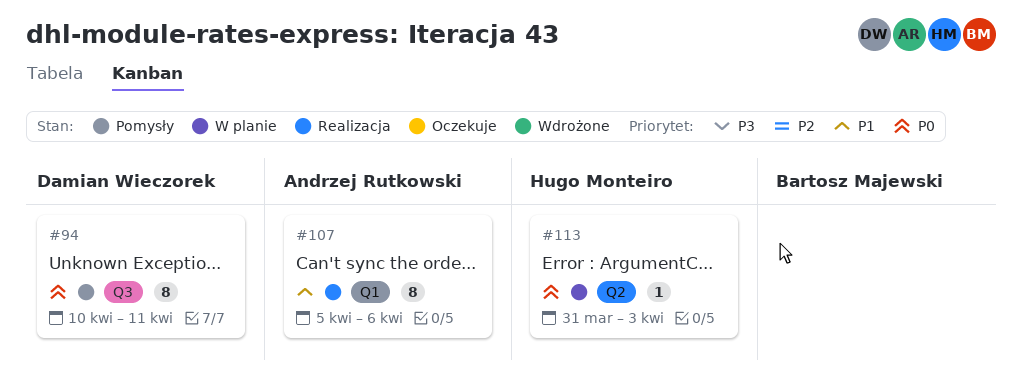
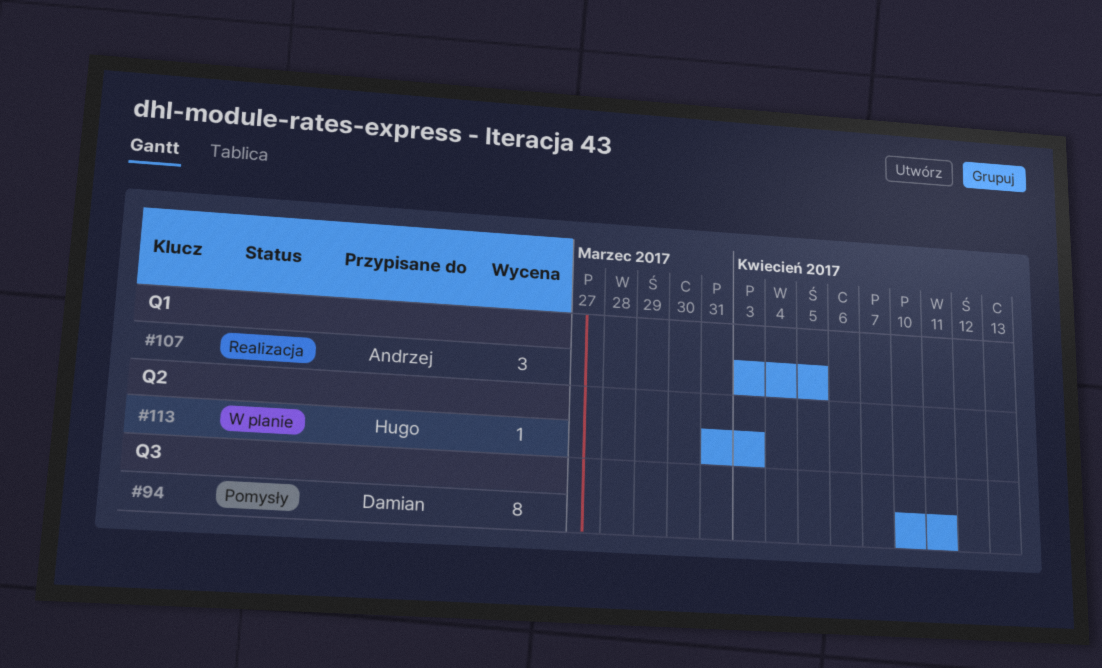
#107, estimate: 8 -> 3
#107, start: Apr 5 -> Apr 3
#107, due: Apr 6 -> Apr 5

